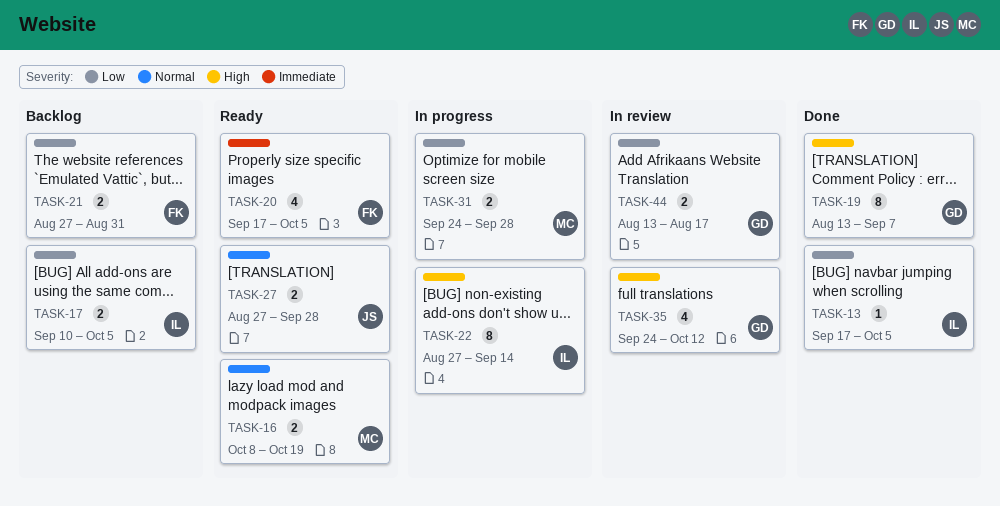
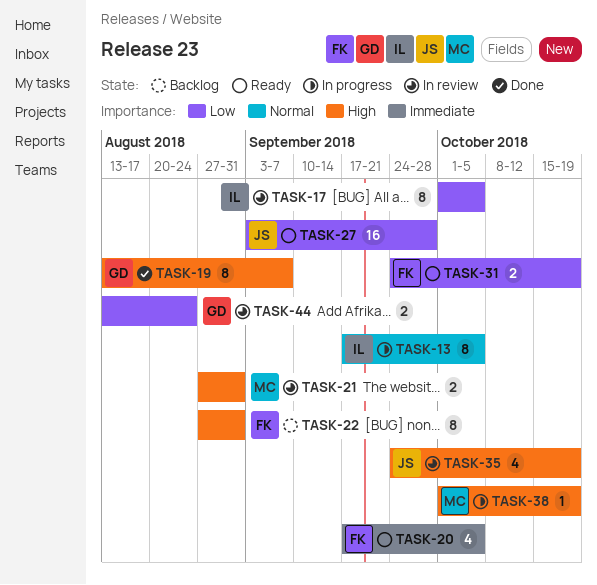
TASK-13, status: Done -> In progress
TASK-13, priority: Low -> Normal
TASK-13, estimate: 1 -> 8
TASK-16: present -> none
TASK-17, status: Backlog -> In review
TASK-17, estimate: 2 -> 8
TASK-17, start: Sep 10 -> Oct 1
TASK-21, status: Backlog -> In review
TASK-21, owner: FK -> MC
TASK-21, priority: Low -> High
TASK-22, status: In progress -> Backlog
TASK-22, owner: IL -> FK
TASK-22, due: Sep 14 -> Aug 31
TASK-27, priority: Normal -> Low
TASK-27, estimate: 2 -> 16
TASK-27, start: Aug 27 -> Sep 3
TASK-31, status: In progress -> Ready
TASK-31, owner: MC -> FK
TASK-31, due: Sep 28 -> Oct 19
TASK-35, owner: GD -> JS
TASK-35, due: Oct 12 -> Oct 19
TASK-38: none -> present
TASK-44, due: Aug 17 -> Aug 24

